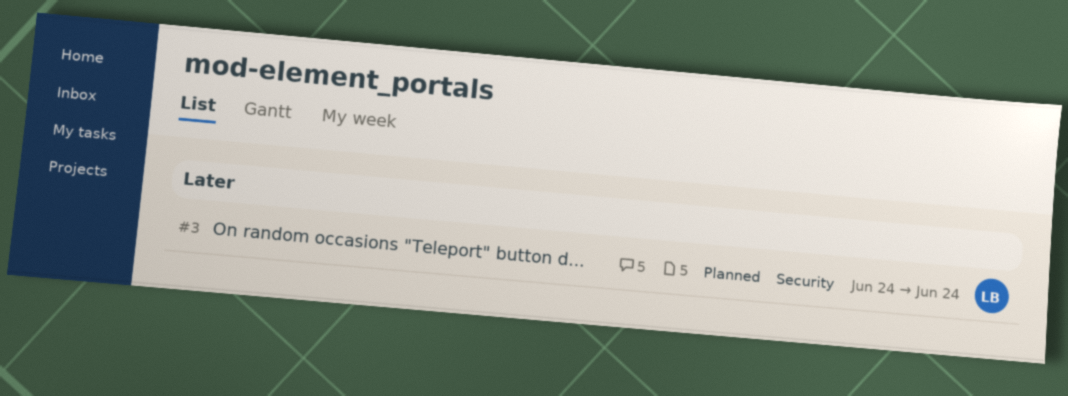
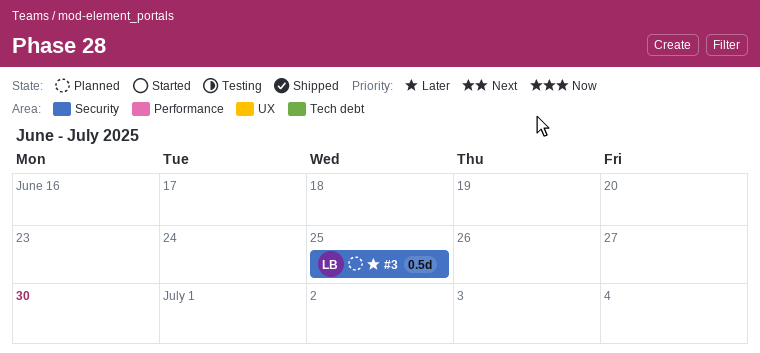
#3, start: Jun 24 -> Jun 25
#3, due: Jun 24 -> Jun 25

